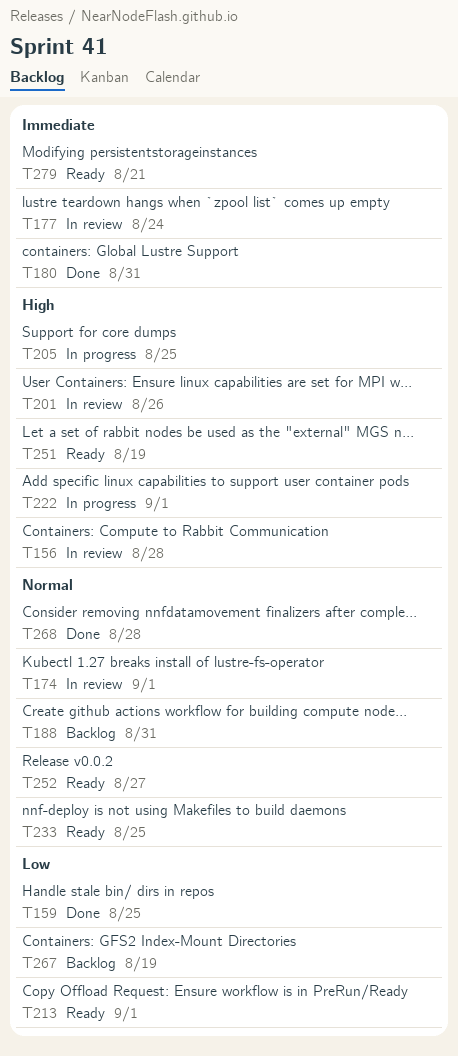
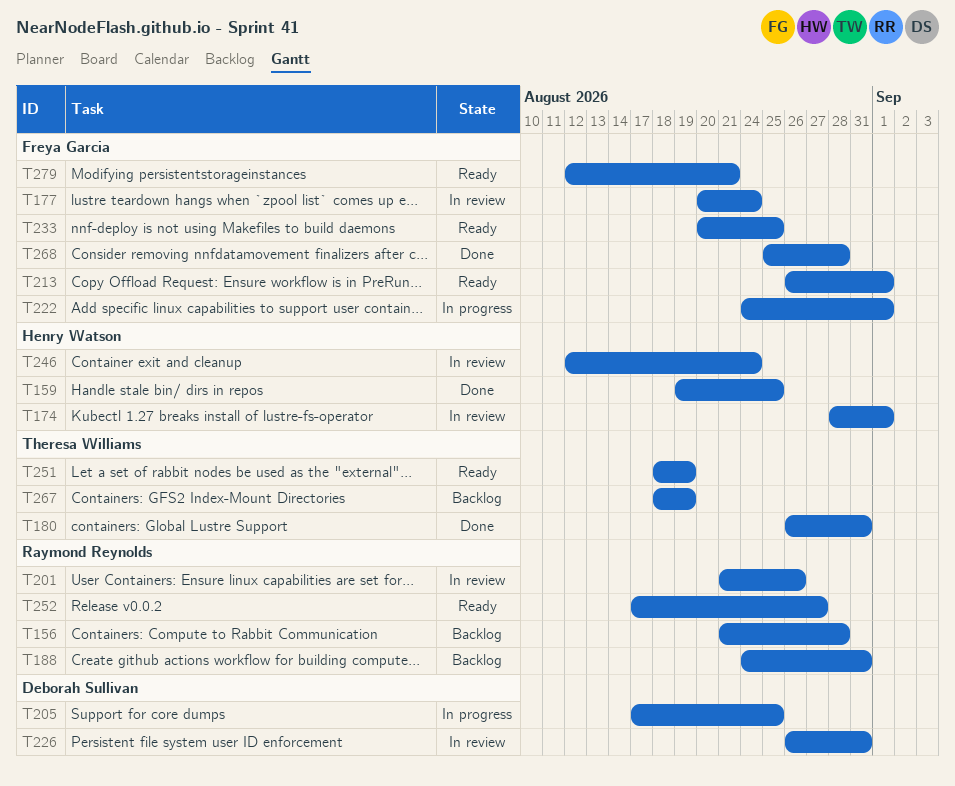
T156, status: In review -> Backlog
T226: none -> present
T246: none -> present

